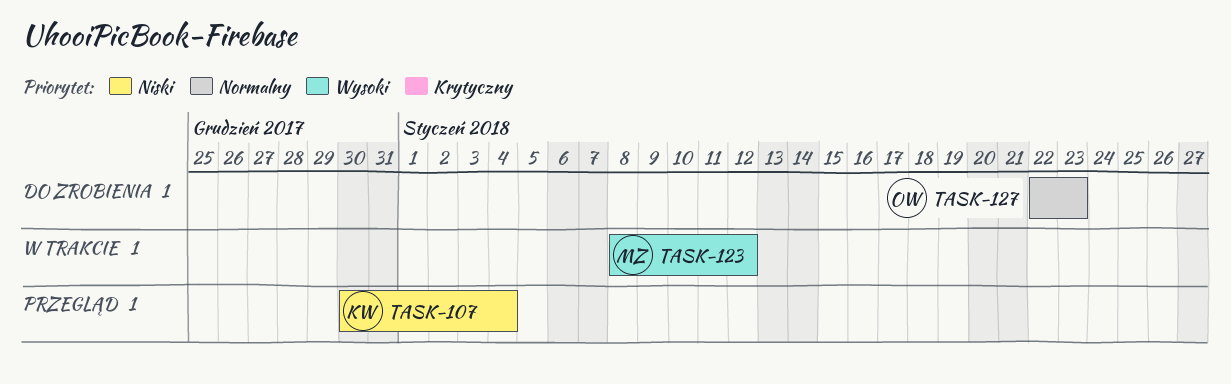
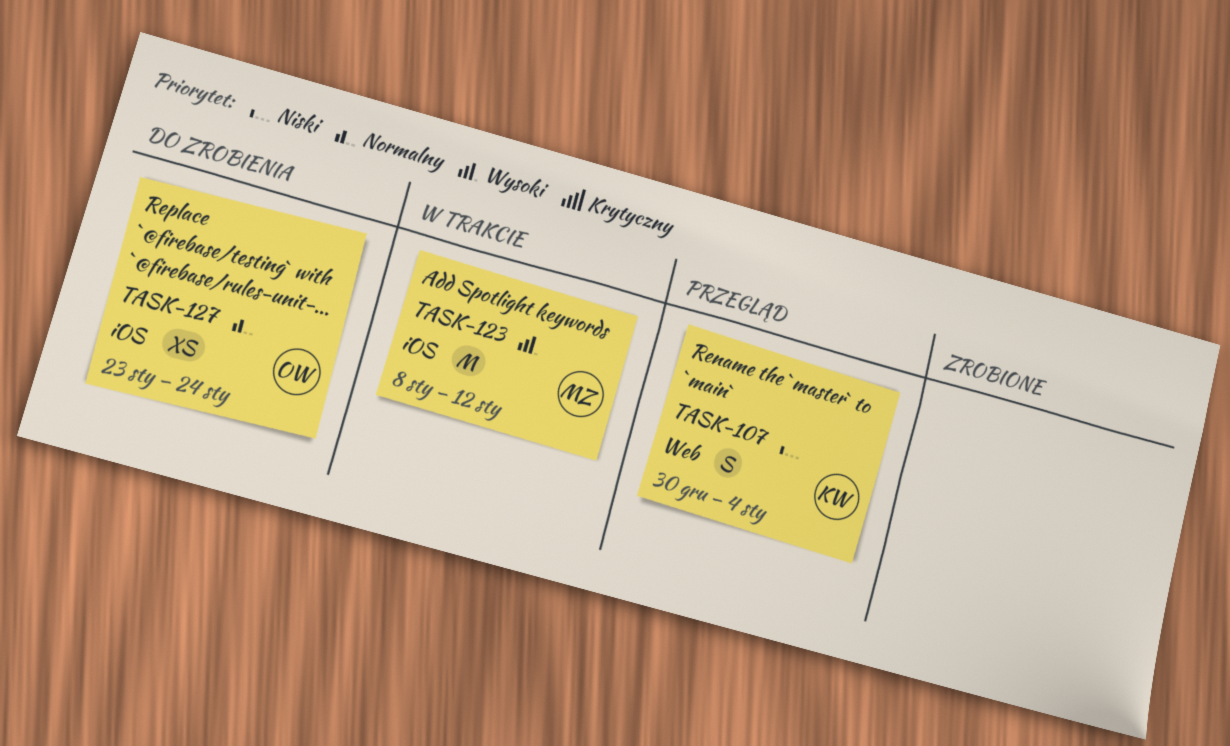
TASK-127, start: Jan 22 -> Jan 23
TASK-127, due: Jan 23 -> Jan 24

